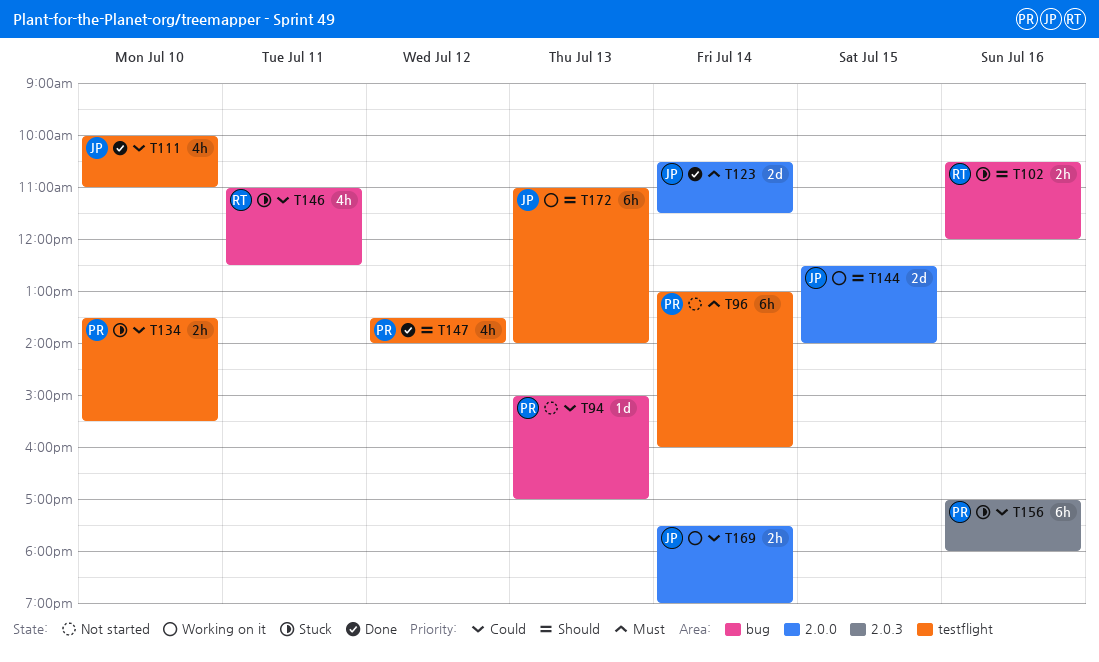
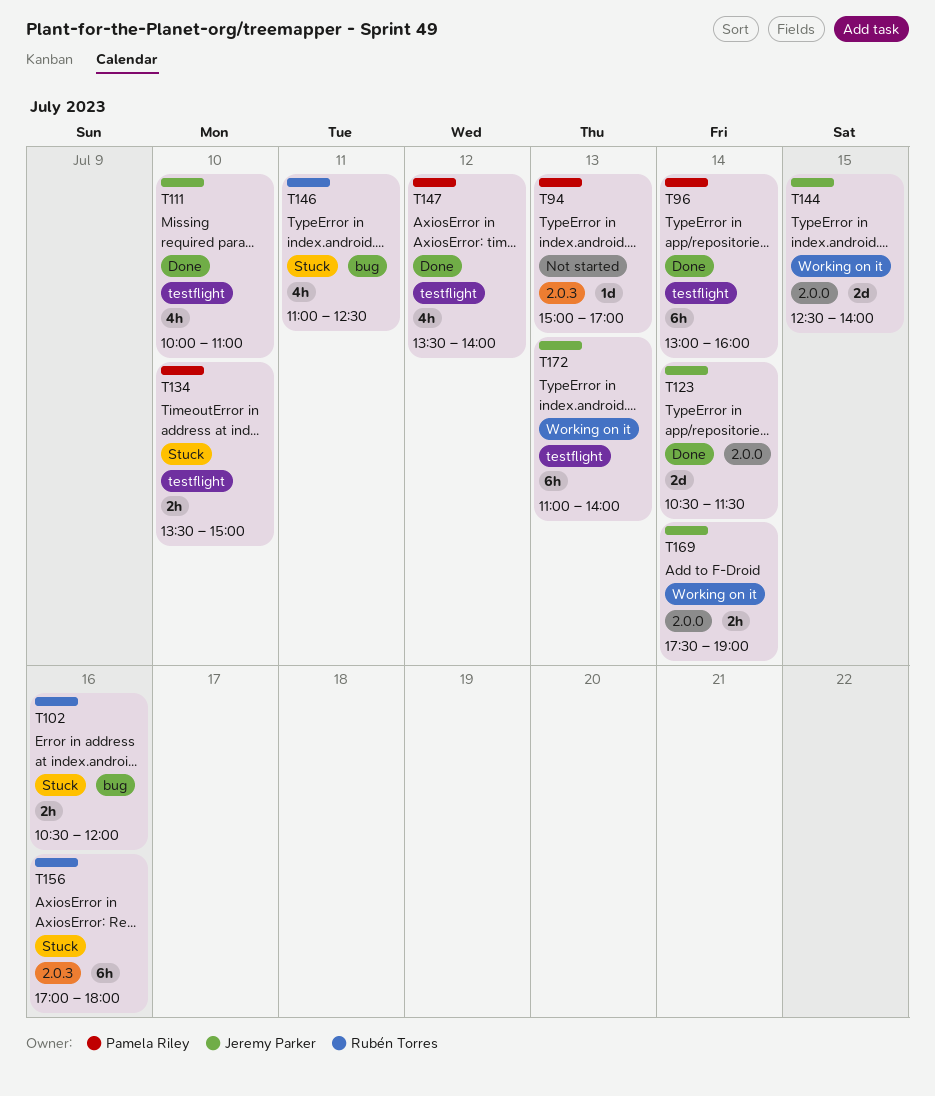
T94, label: bug -> 2.0.3
T96, status: Not started -> Done
T134, ends: 15:30 -> 15:00
T156, owner: Pamela Riley -> Rubén Torres

